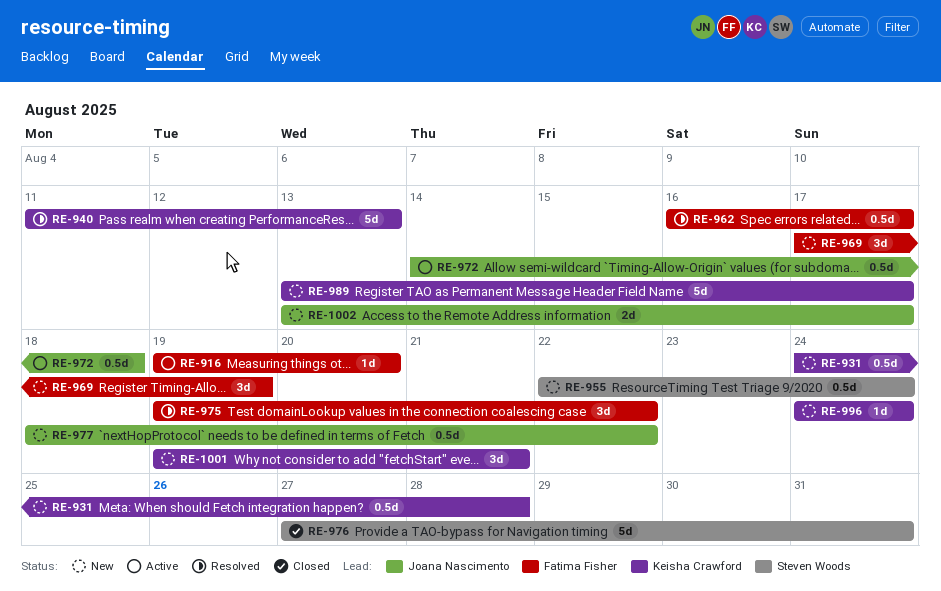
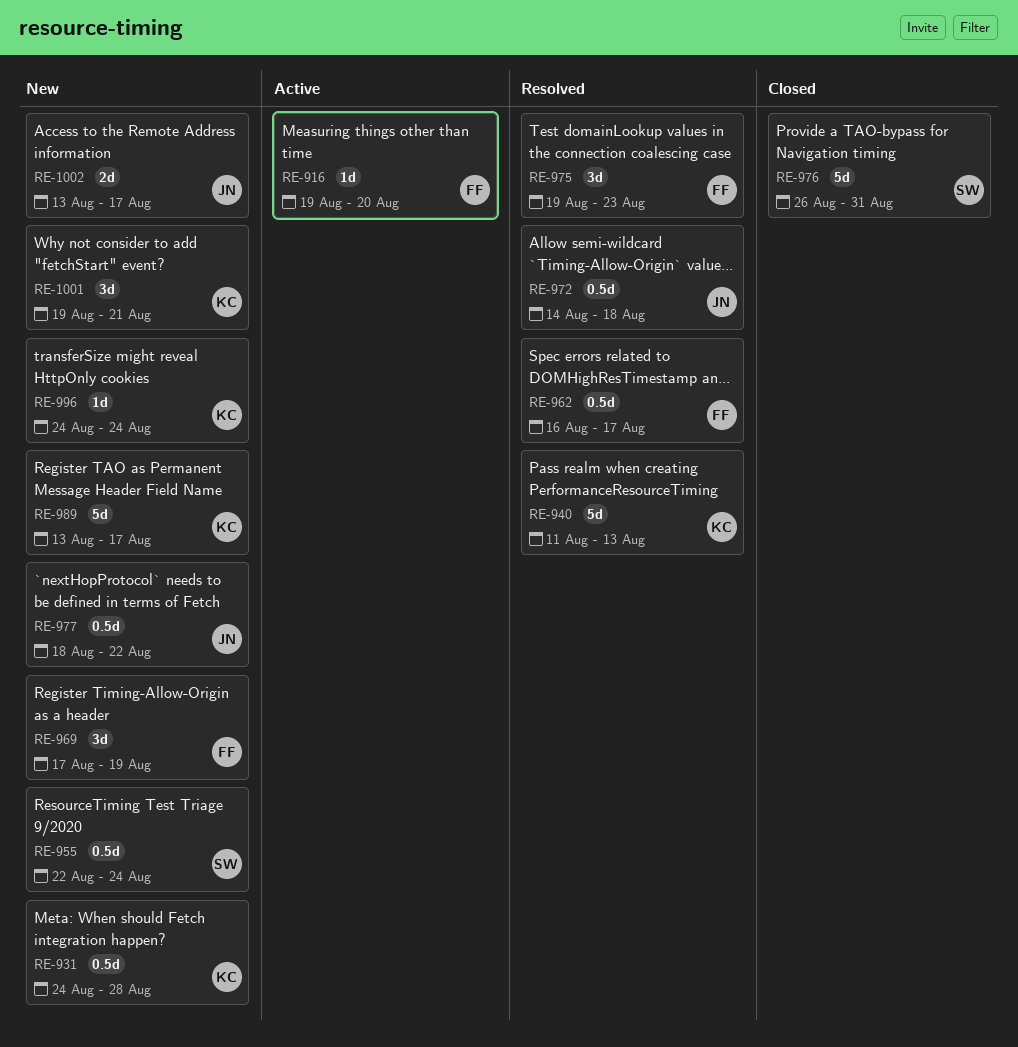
RE-972, status: Active -> Resolved
RE-975, due: Aug 22 -> Aug 23
RE-976, start: Aug 27 -> Aug 26

